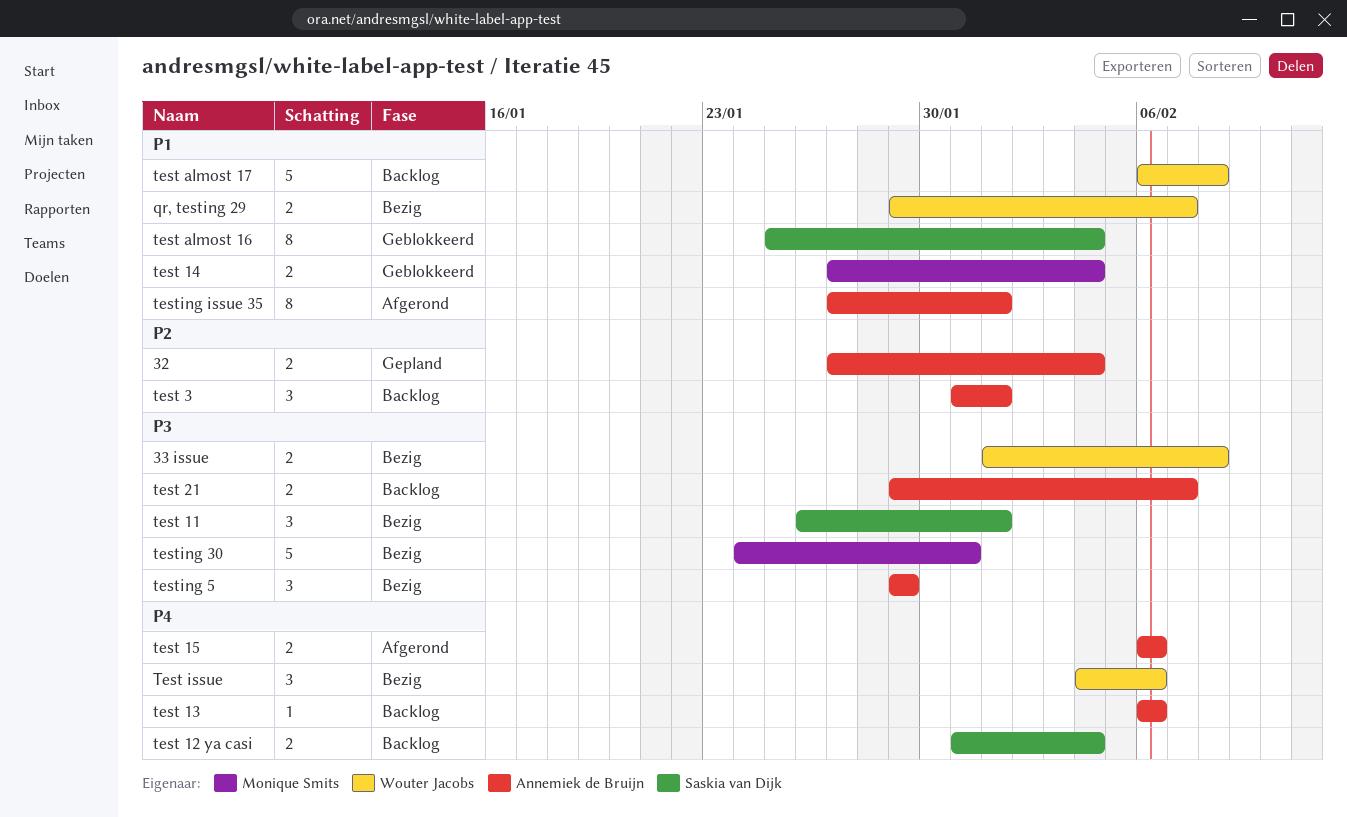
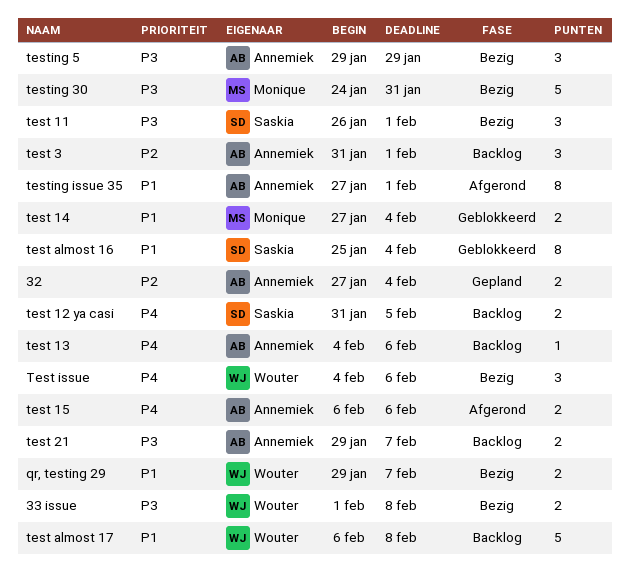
test 12 ya casi, due: Feb 4 -> Feb 5
test 13, start: Feb 6 -> Feb 4

